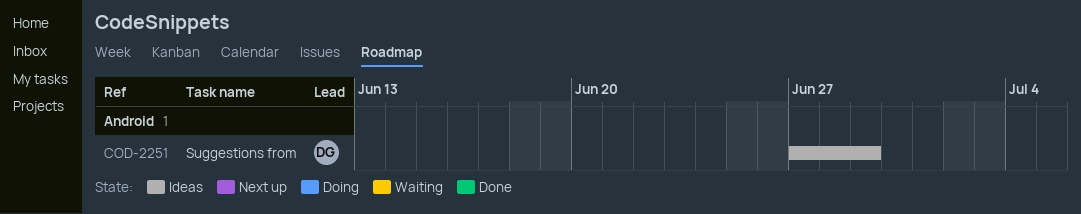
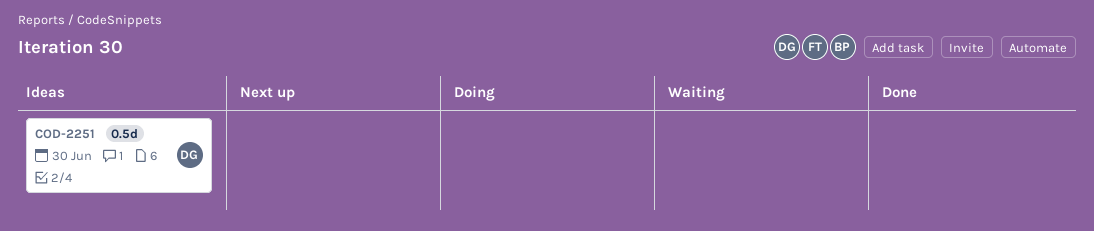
COD-2251, due: Jun 29 -> Jun 30

